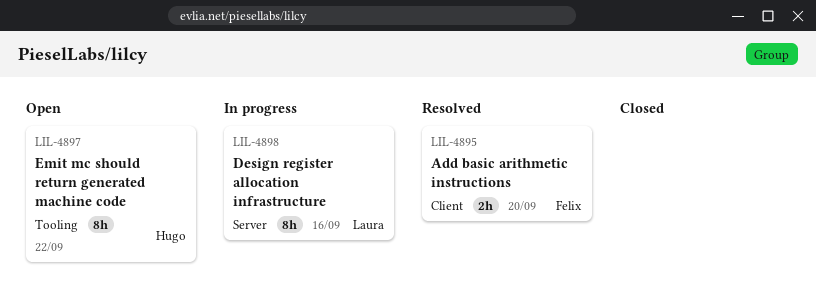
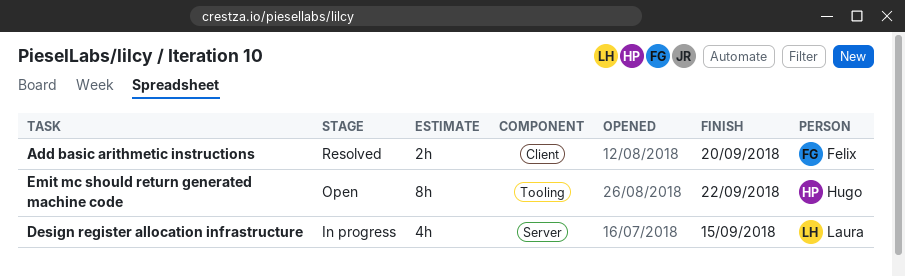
Design register allocation infrastructure, estimate: 8h -> 4h
Design register allocation infrastructure, due: Sep 16 -> Sep 15

